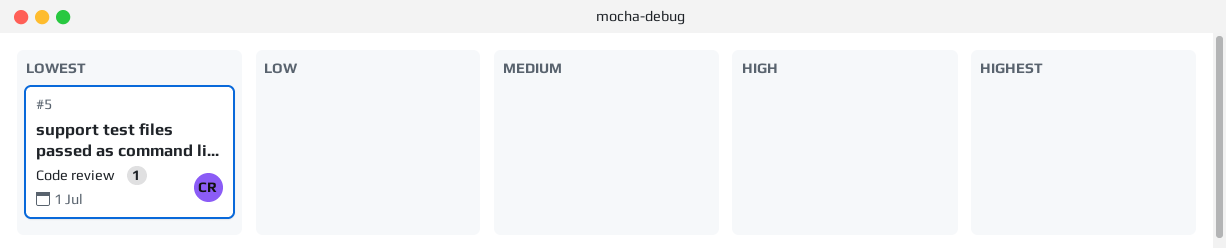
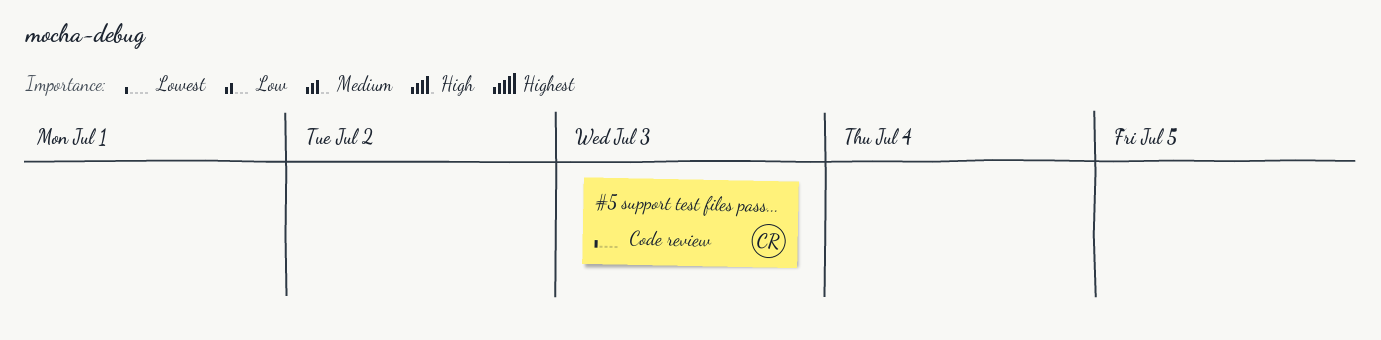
#5, due: Jul 1 -> Jul 3

